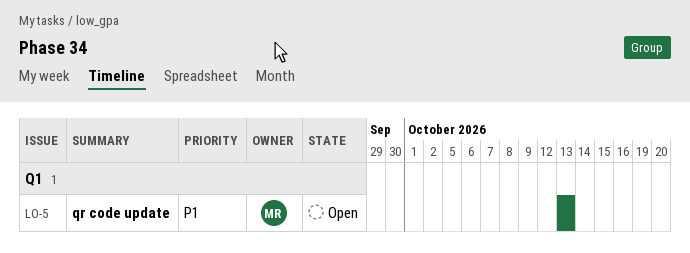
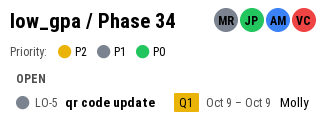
LO-5, start: Oct 13 -> Oct 9
LO-5, due: Oct 13 -> Oct 9

